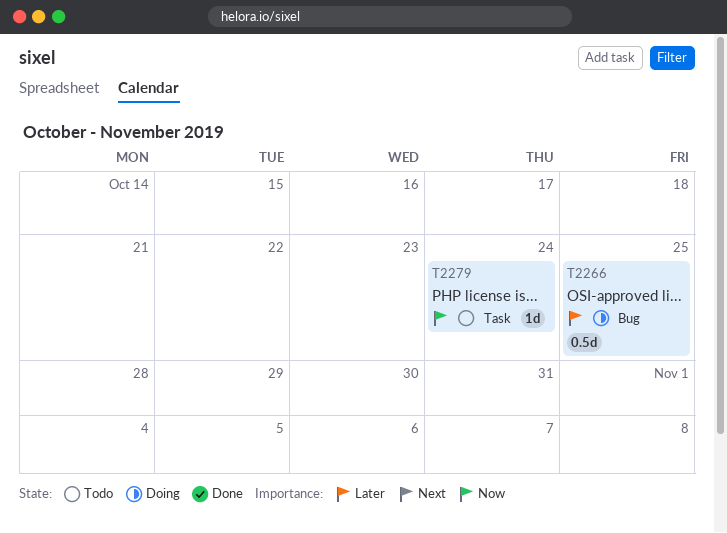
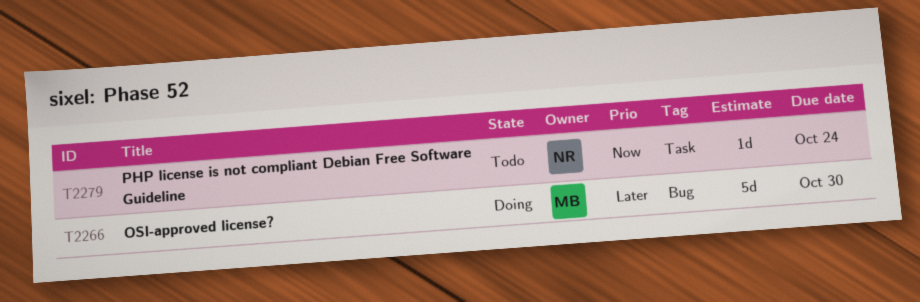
T2266, estimate: 0.5d -> 5d
T2266, due: Oct 25 -> Oct 30

